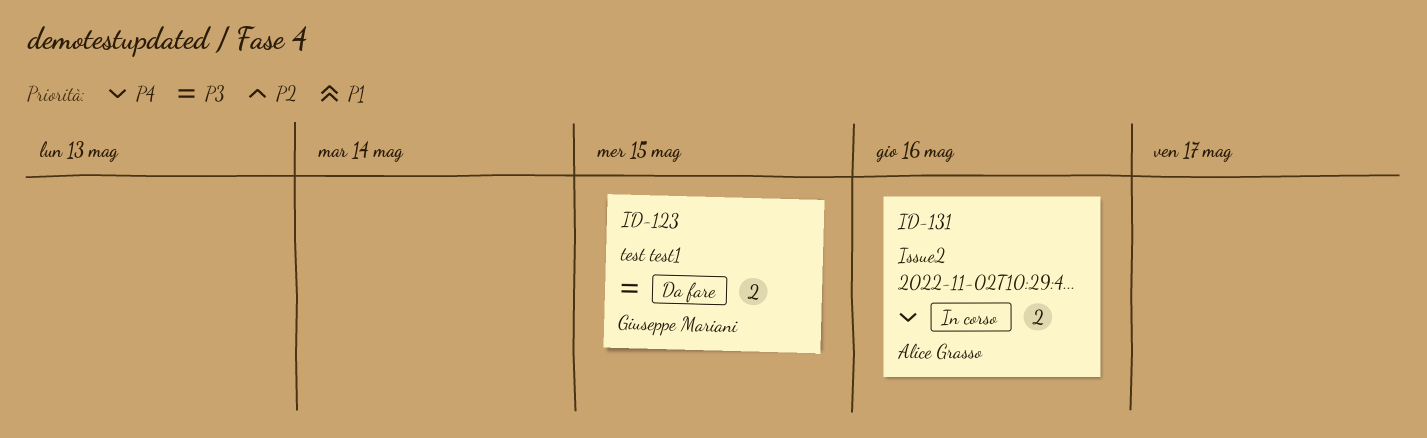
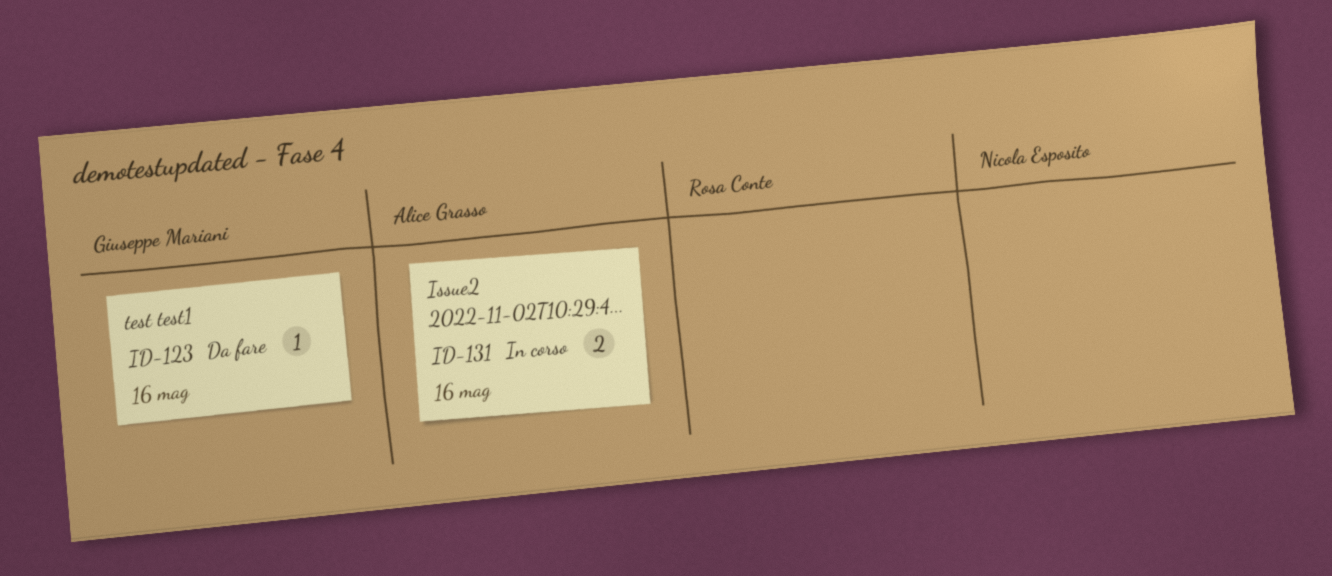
ID-123, estimate: 2 -> 1
ID-123, due: May 15 -> May 16

